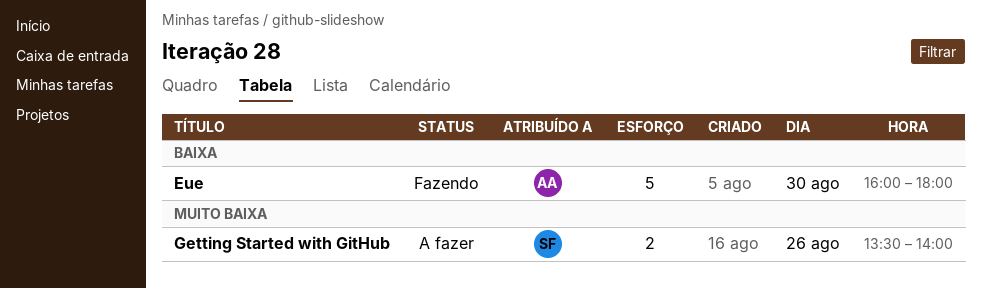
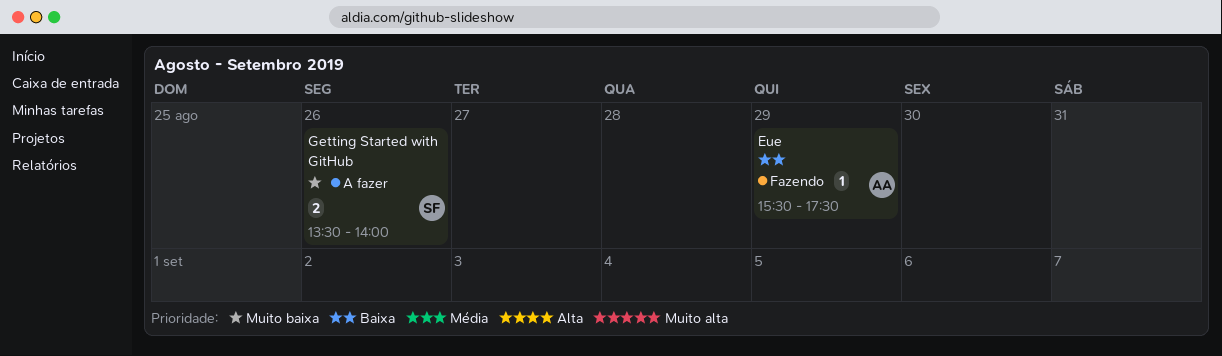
Eue, estimate: 5 -> 1
Eue, day: Aug 30 -> Aug 29
Eue, begins: 16:00 -> 15:30
Eue, ends: 18:00 -> 17:30

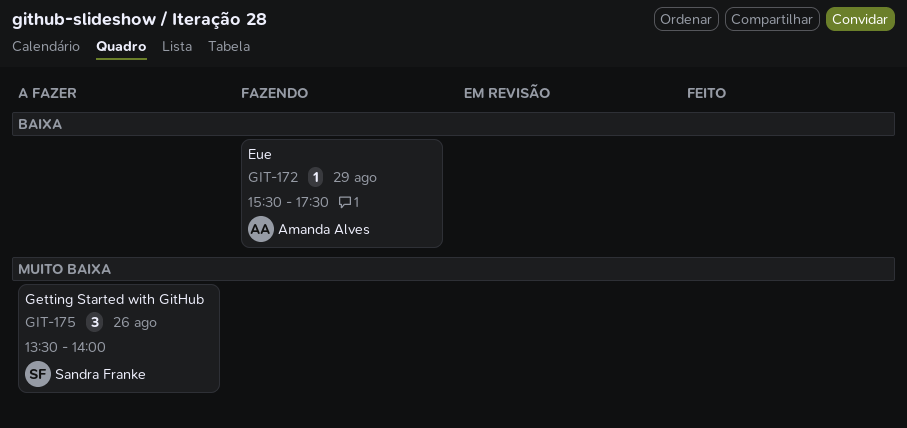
Getting Started with GitHub, estimate: 2 -> 3

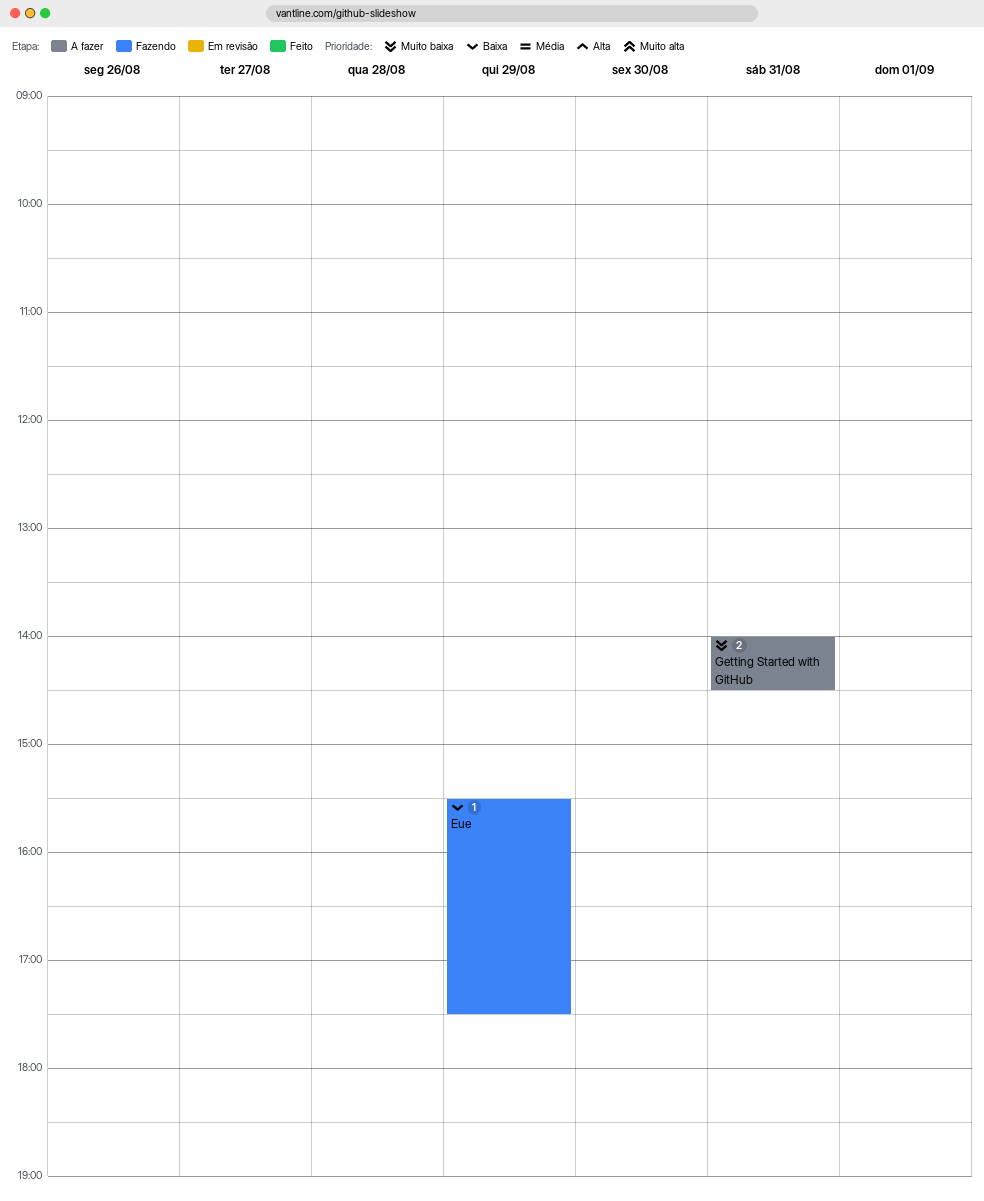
Getting Started with GitHub, estimate: 3 -> 2
Getting Started with GitHub, day: Aug 26 -> Aug 31
Getting Started with GitHub, begins: 13:30 -> 14:00
Getting Started with GitHub, ends: 14:00 -> 14:30

